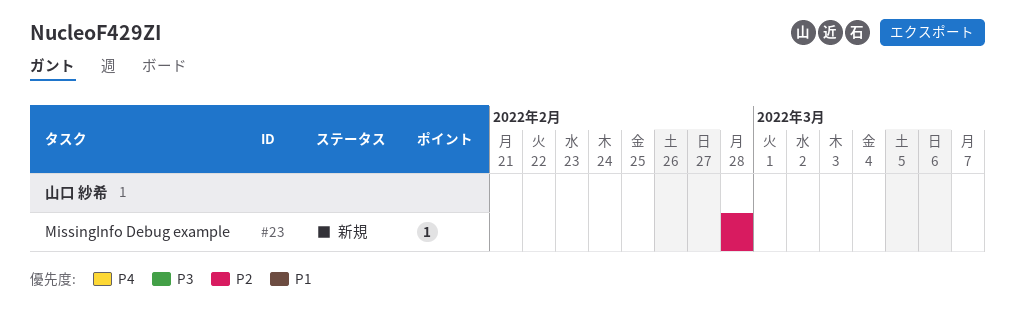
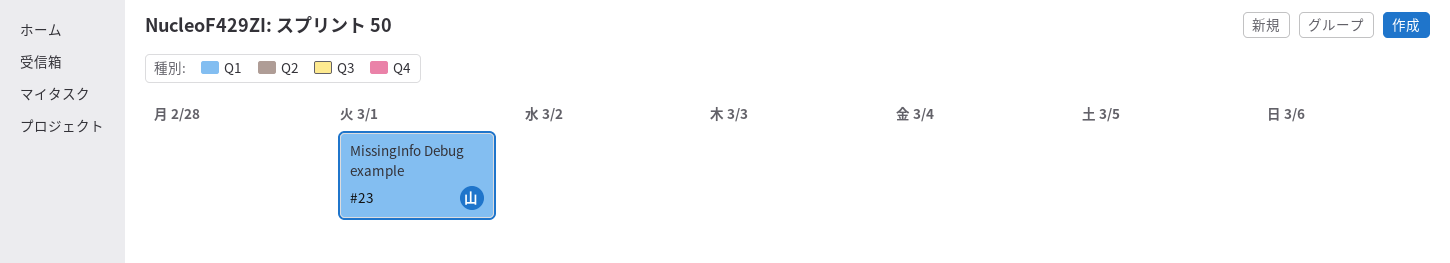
#23, due: Feb 28 -> Mar 1

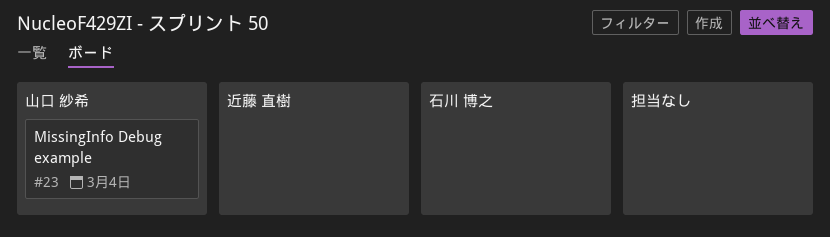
#23, due: Mar 1 -> Mar 4

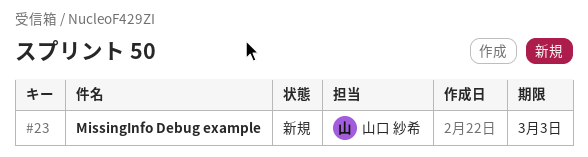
#23, due: Mar 4 -> Mar 3

